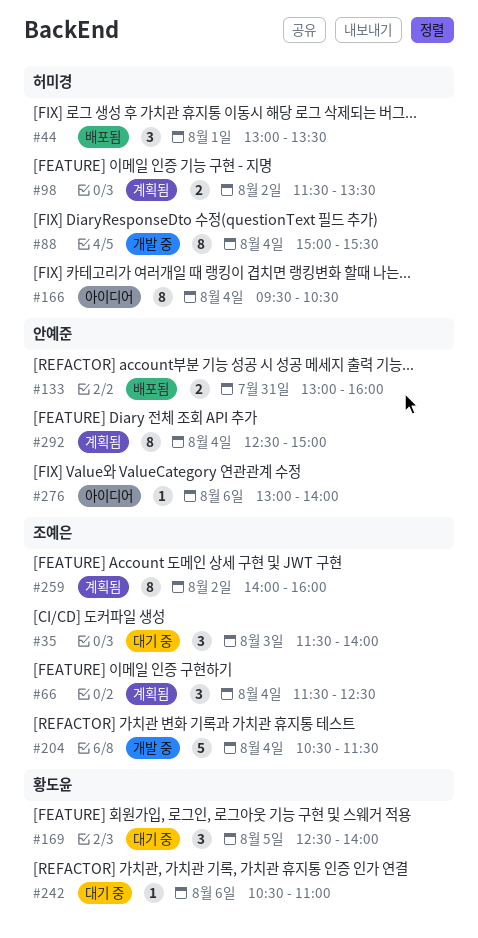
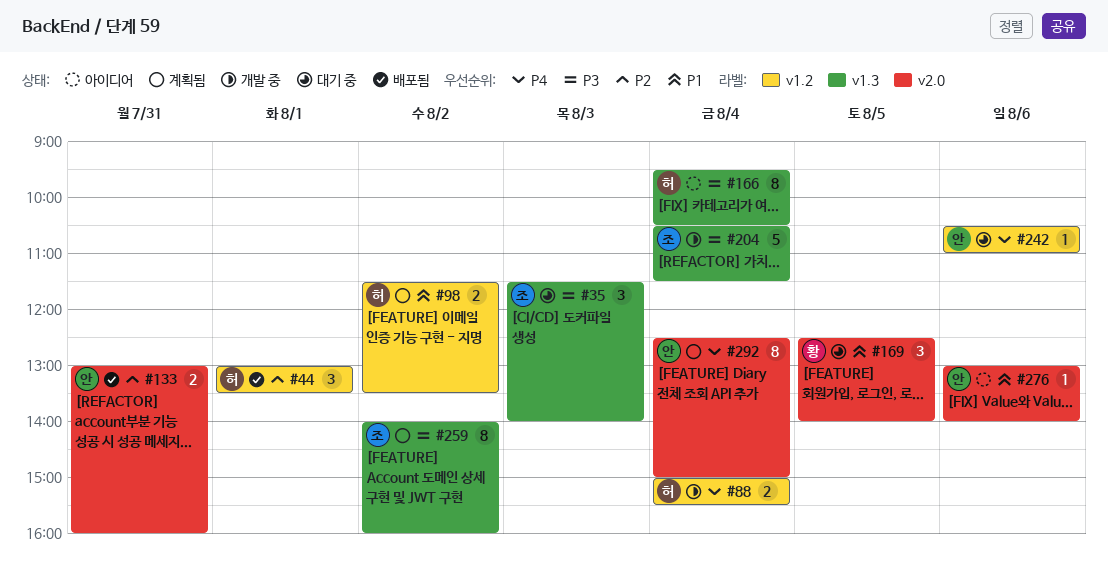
#66: present -> none
#88, estimate: 8 -> 2
#242, owner: 황도윤 -> 안예준

